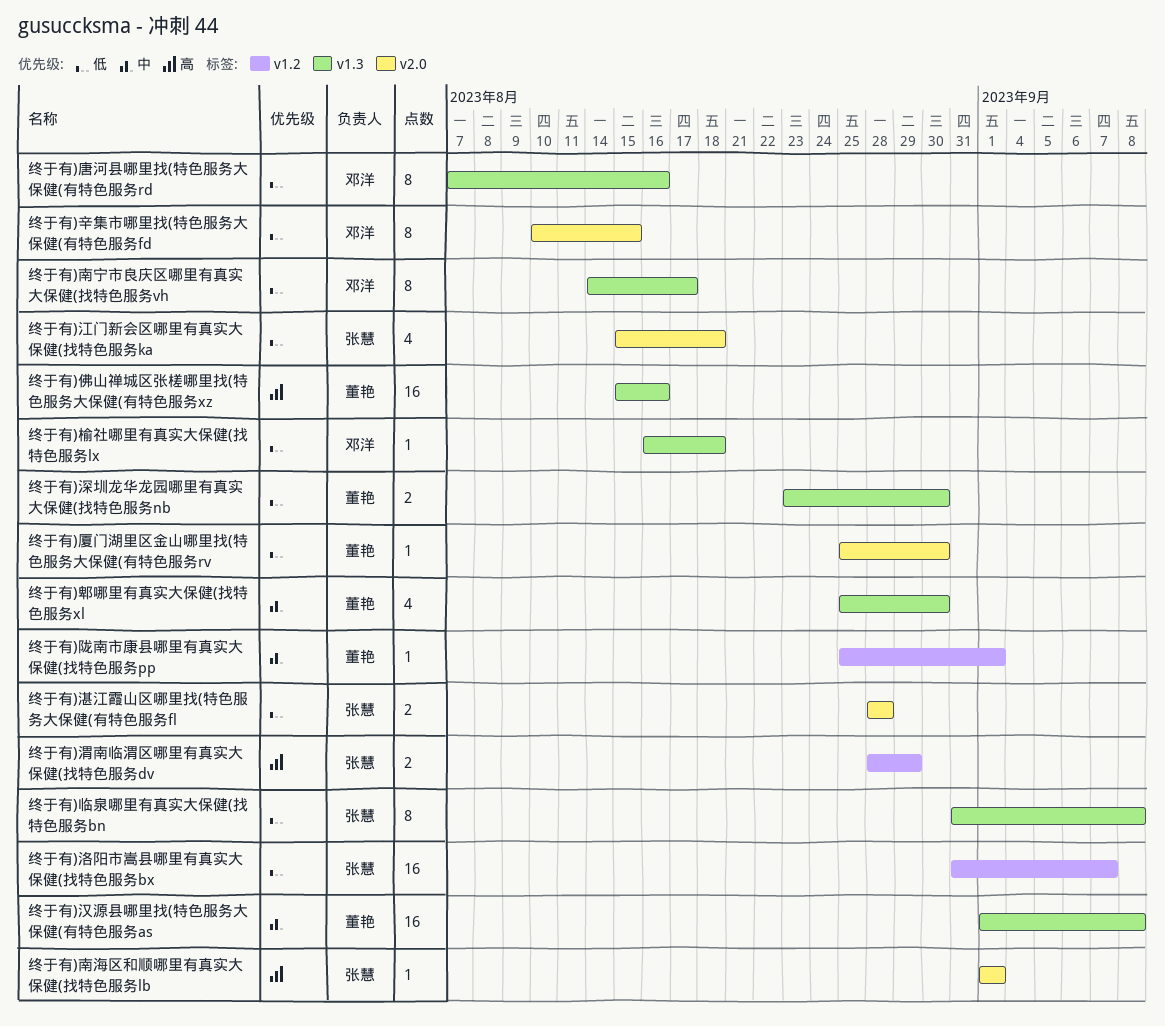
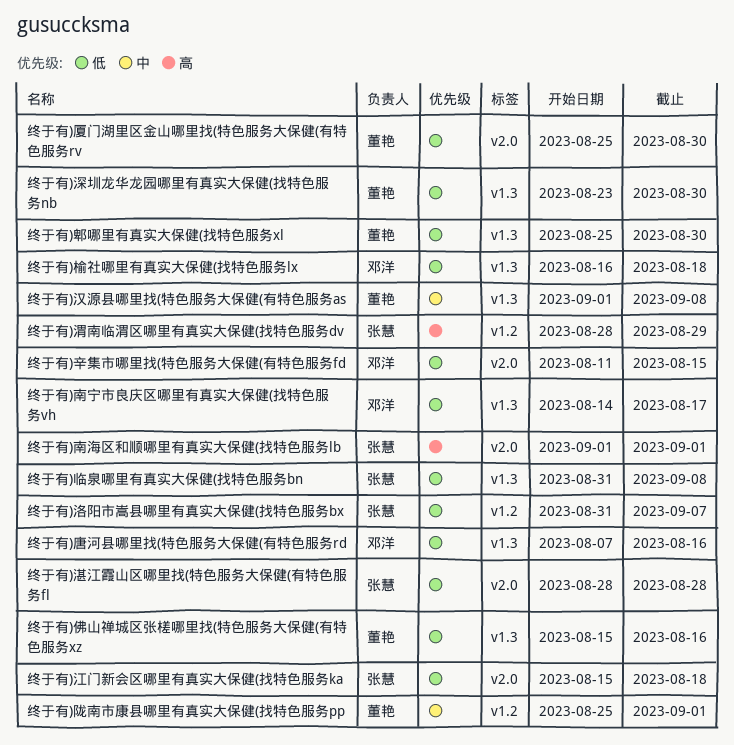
终于有)佛山禅城区张槎哪里找(特色服务大保健(有特色服务xz, priority: 高 -> 低
终于有)辛集市哪里找(特色服务大保健(有特色服务fd, start: Aug 10 -> Aug 11
终于有)郫哪里有真实大保健(找特色服务xl, priority: 中 -> 低

